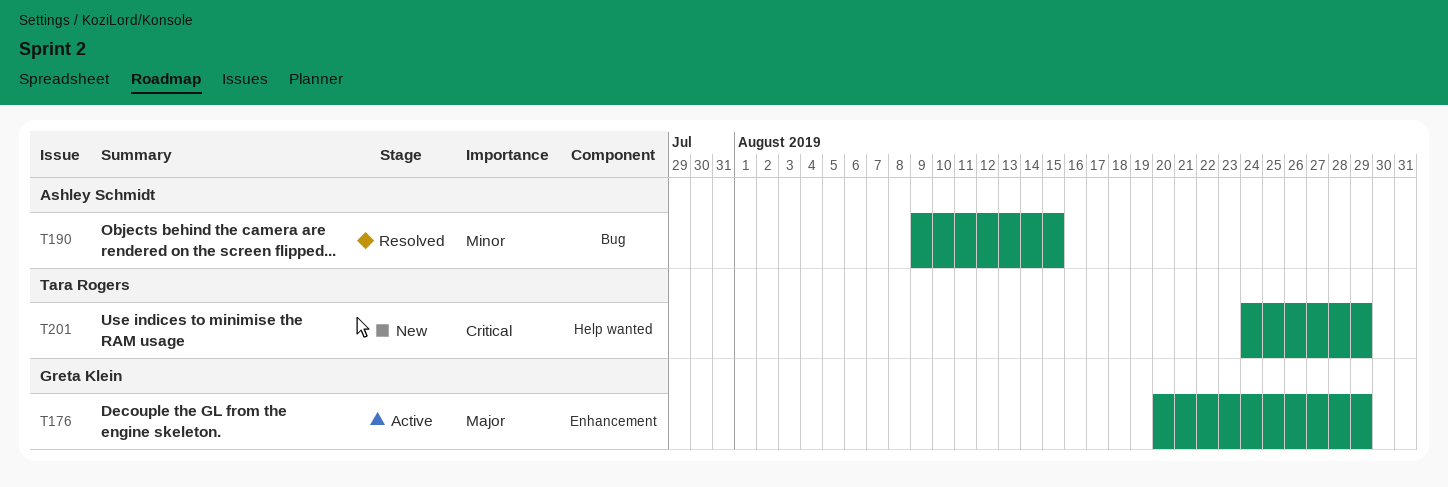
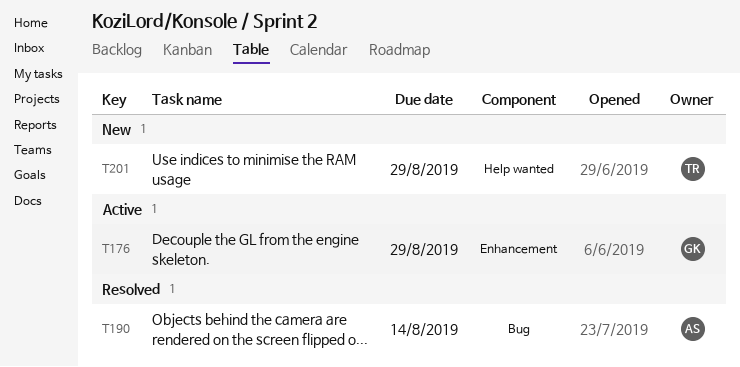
T190, due: Aug 15 -> Aug 14

